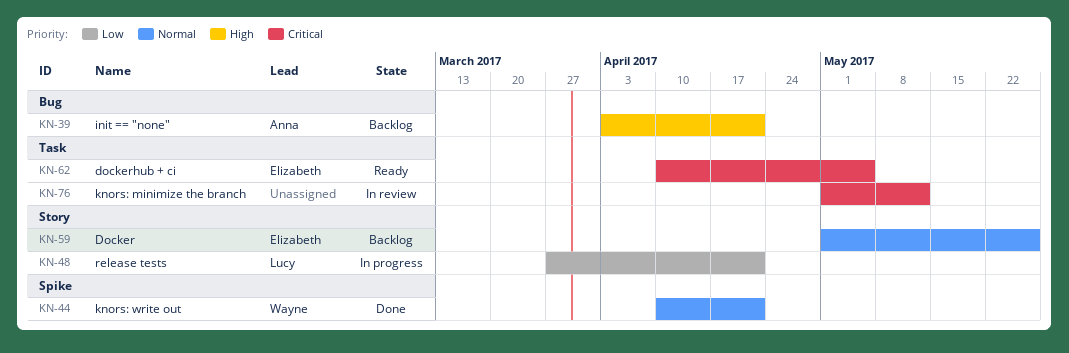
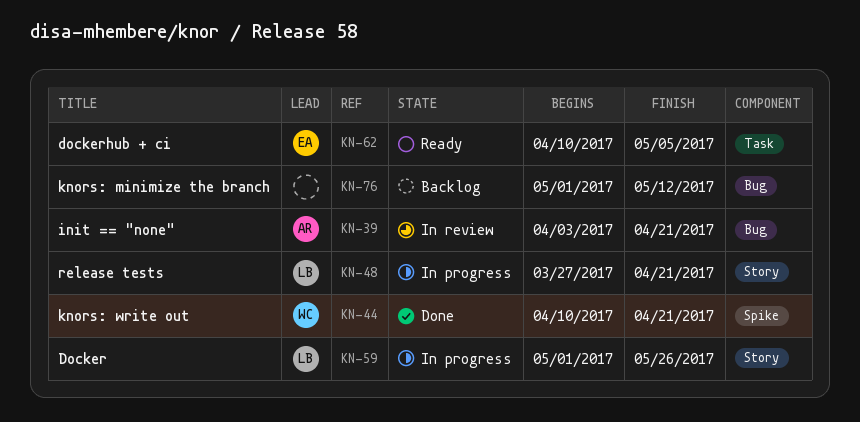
KN-39, status: Backlog -> In review
KN-59, status: Backlog -> In progress
KN-59, owner: Elizabeth -> Lucy
KN-76, status: In review -> Backlog
KN-76, label: Task -> Bug

